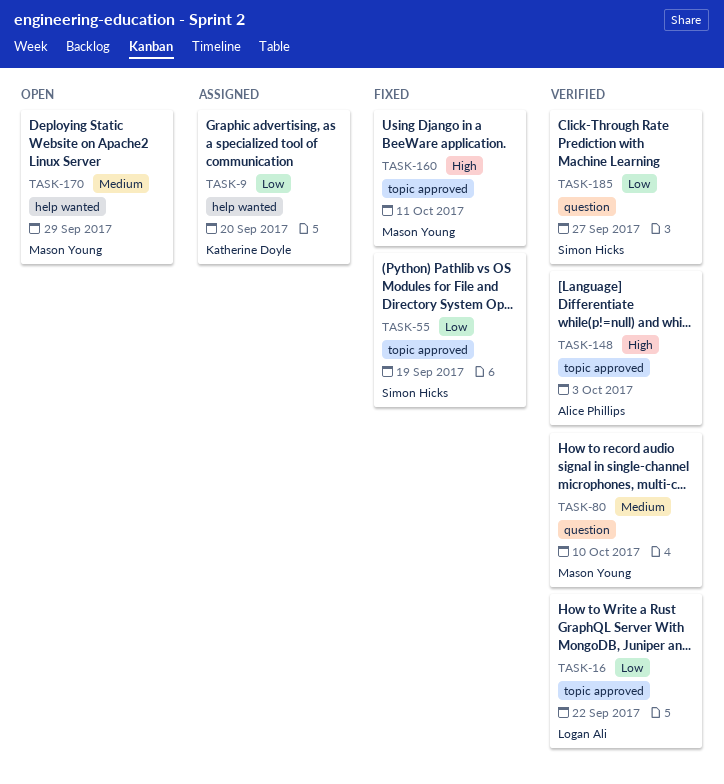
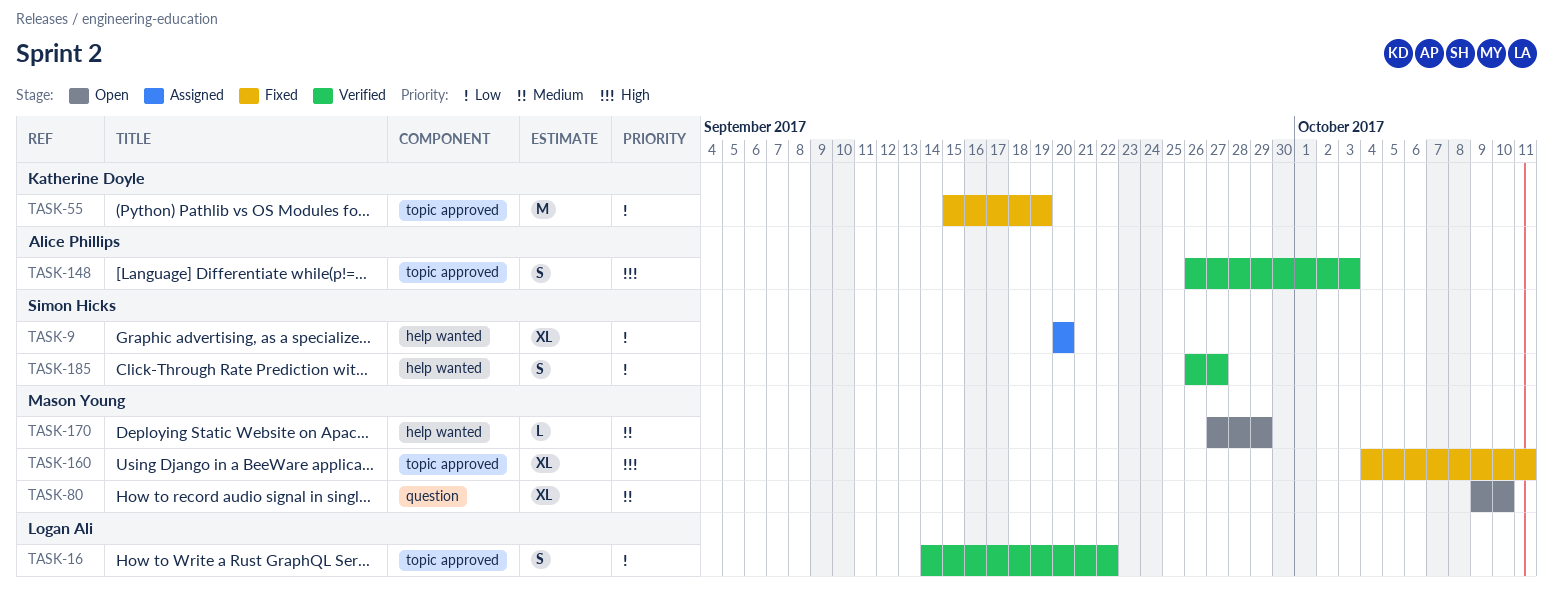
TASK-9, owner: Katherine Doyle -> Simon Hicks
TASK-55, owner: Simon Hicks -> Katherine Doyle
TASK-80, status: Verified -> Open
TASK-185, label: question -> help wanted

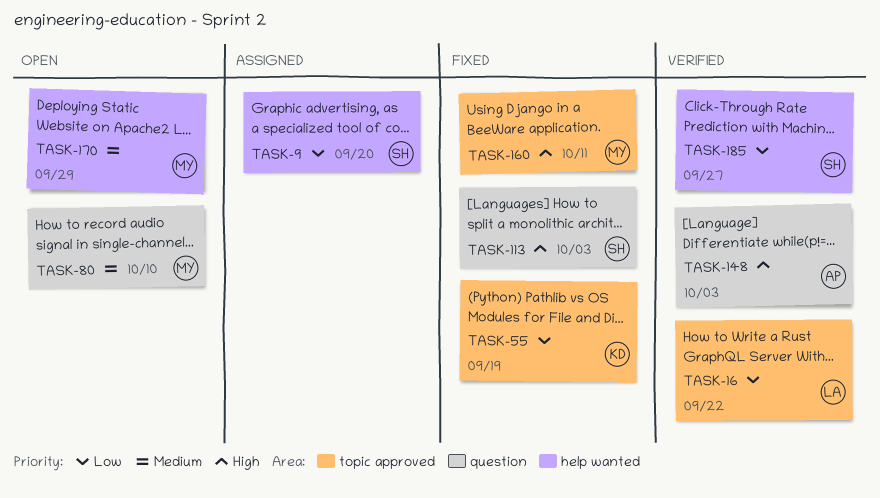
TASK-113: none -> present
TASK-148, label: topic approved -> question

